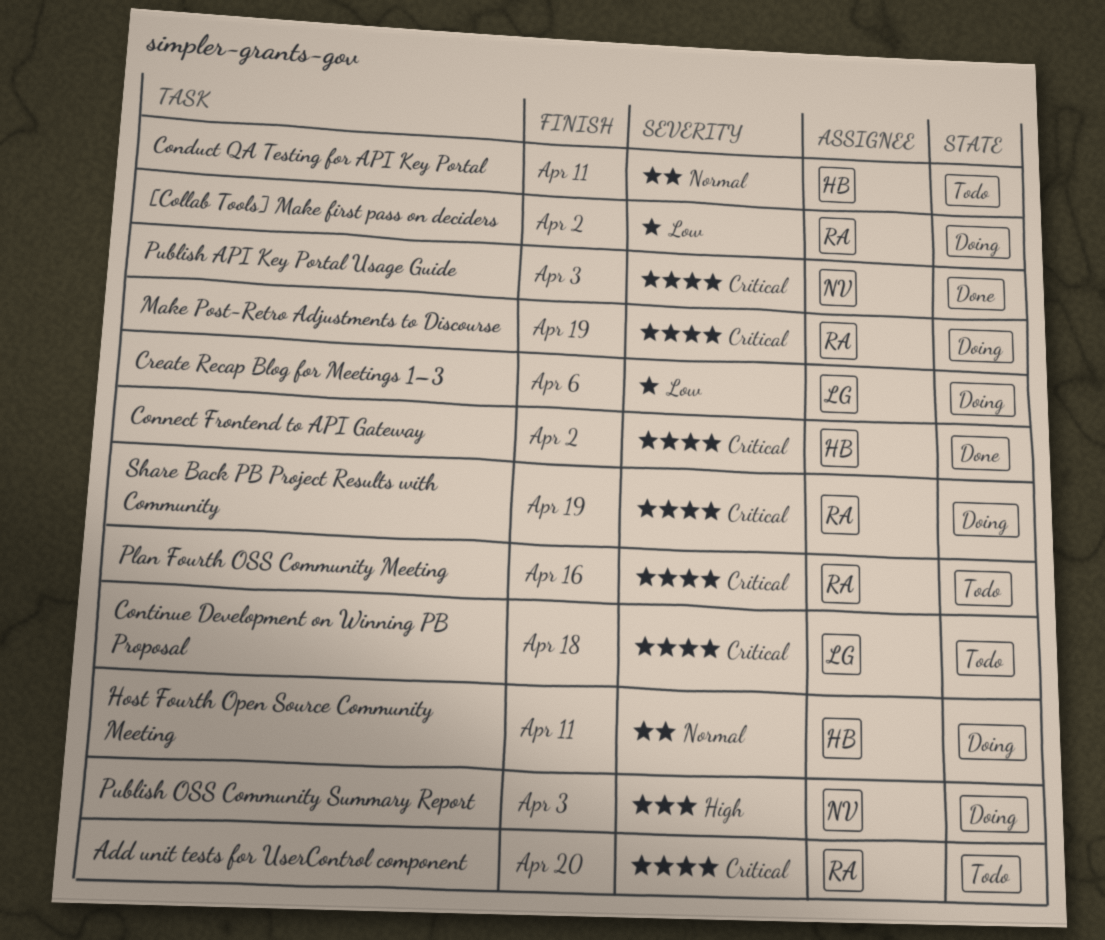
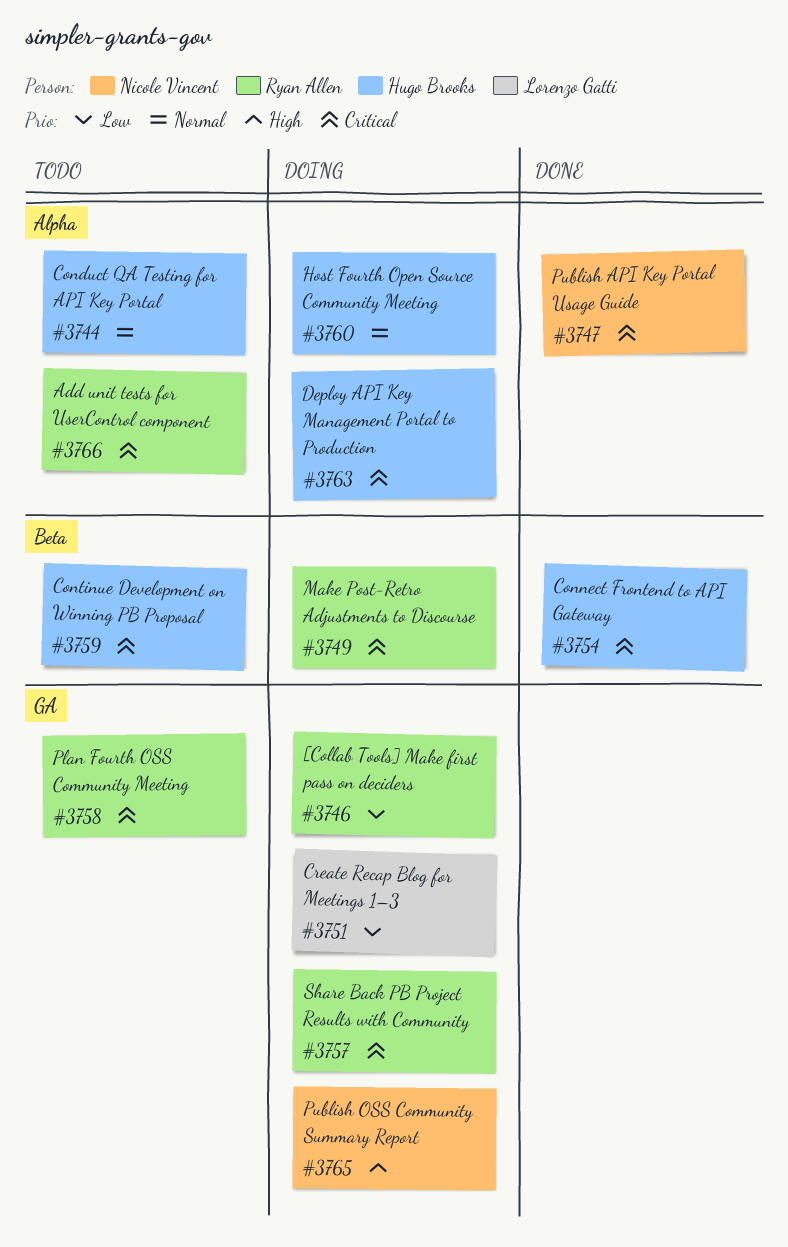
Continue Development on Winning PB Proposal, owner: Lorenzo Gatti -> Hugo Brooks
Deploy API Key Management Portal to Production: none -> present

